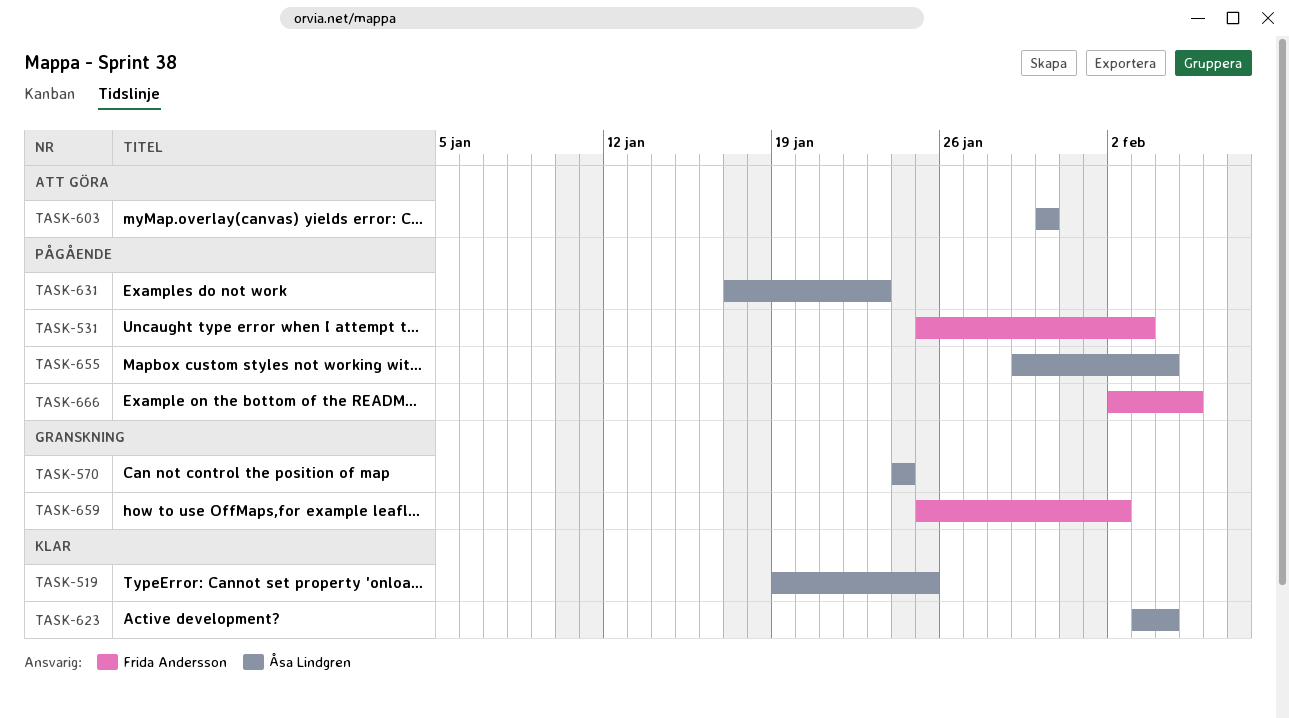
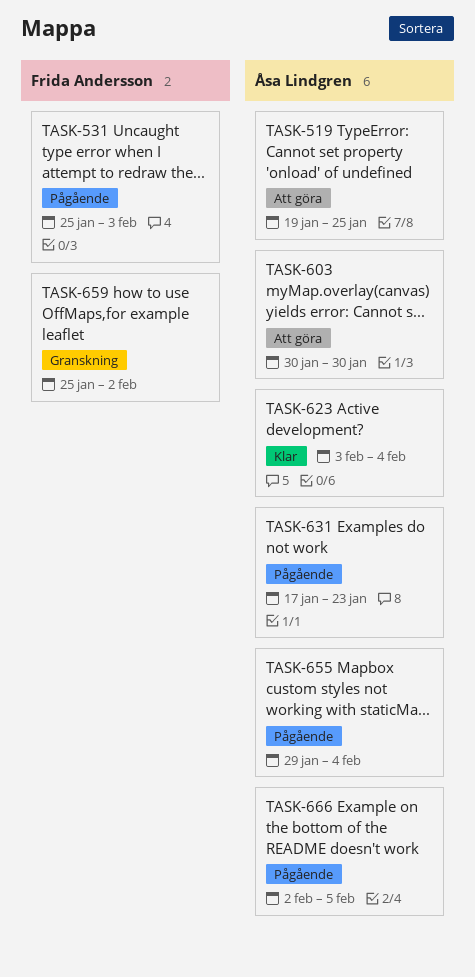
TASK-519, status: Klar -> Att göra
TASK-570: present -> none
TASK-666, owner: Frida Andersson -> Åsa Lindgren

